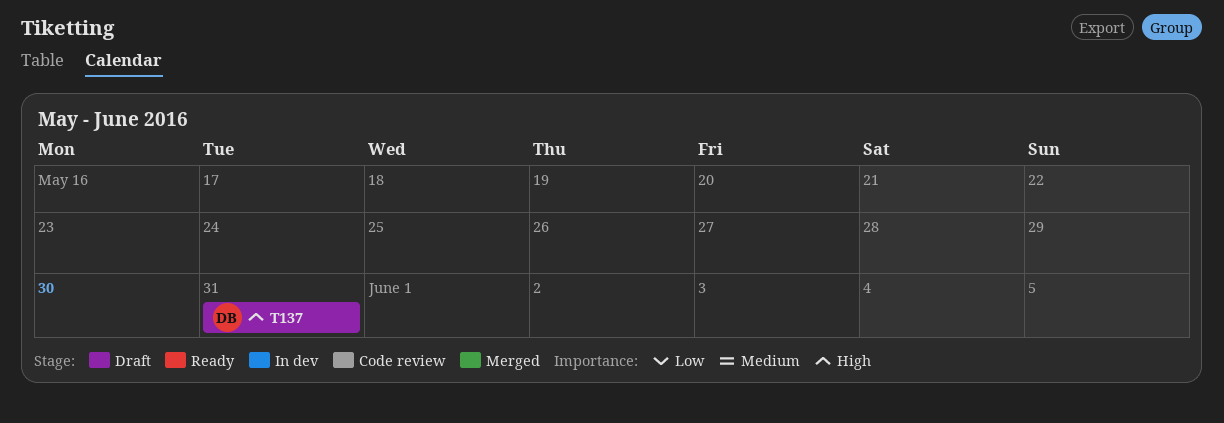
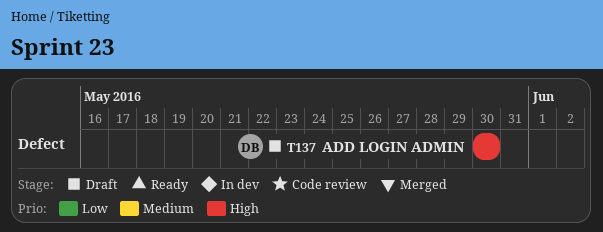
T137, start: May 31 -> May 30
T137, due: May 31 -> May 30

